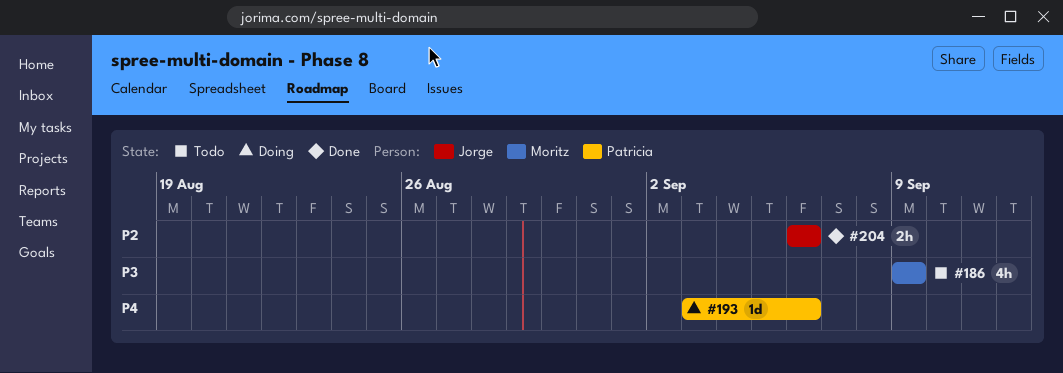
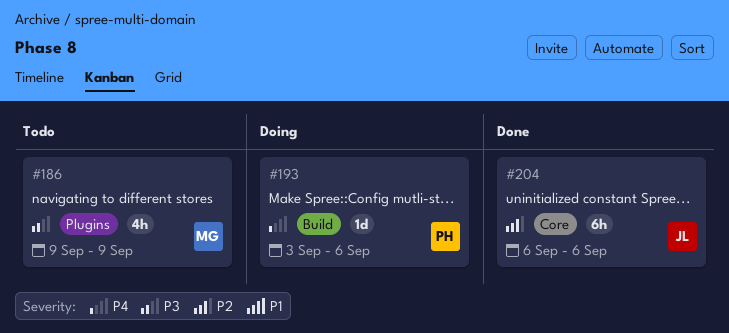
#204, estimate: 2h -> 6h

